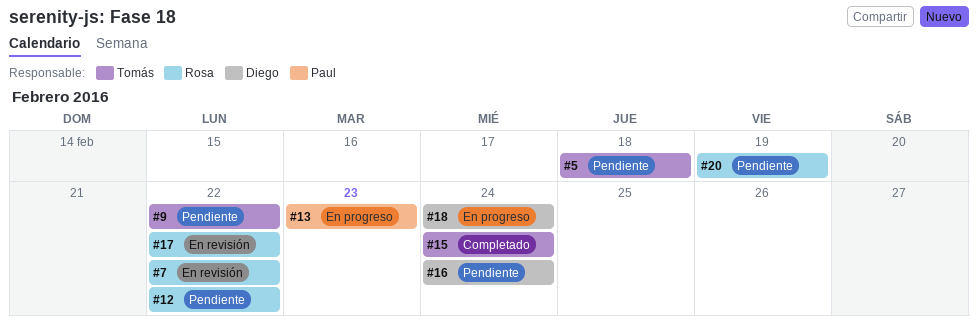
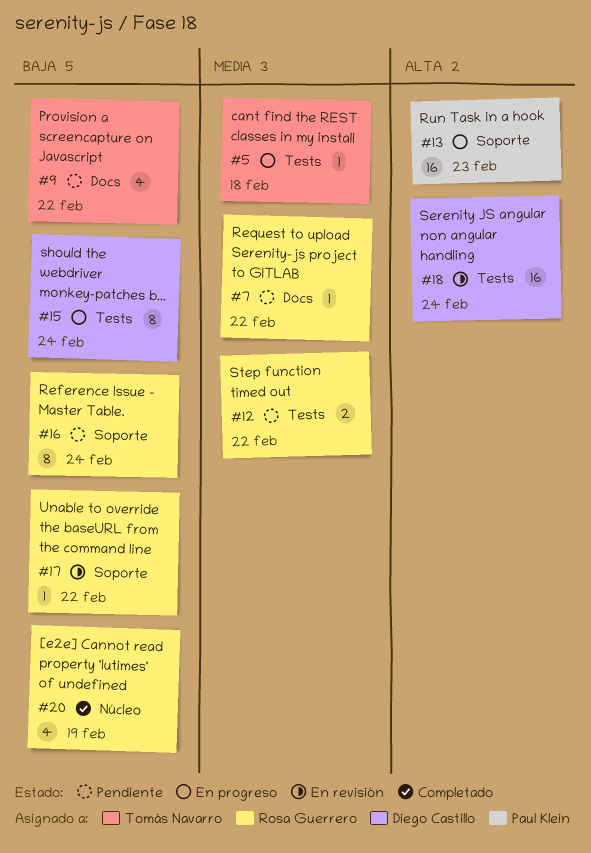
#5, status: Pendiente -> En progreso
#7, status: En revisión -> Pendiente
#15, status: Completado -> En progreso
#15, owner: Tomás Navarro -> Diego Castillo
#16, owner: Diego Castillo -> Rosa Guerrero
#18, status: En progreso -> En revisión
#20, status: Pendiente -> Completado

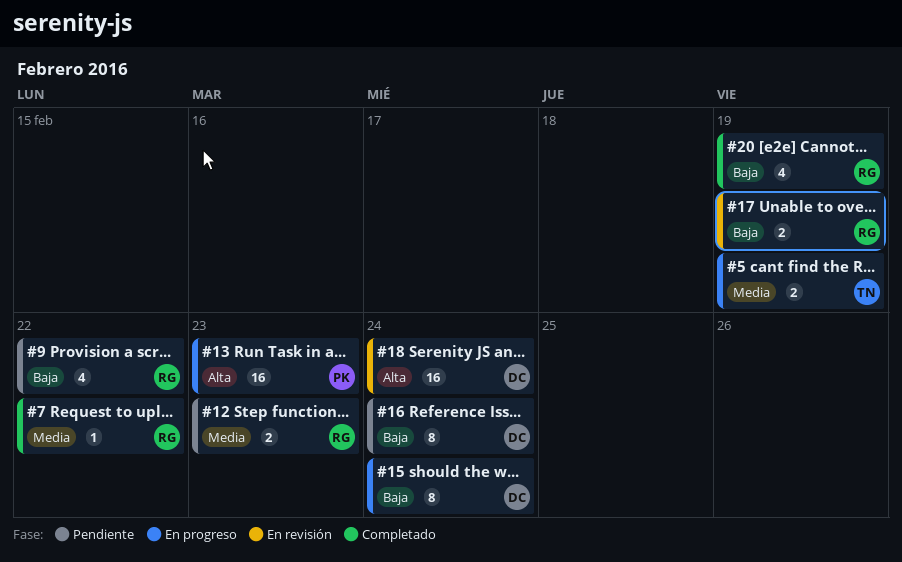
#5, estimate: 1 -> 2
#5, due: Feb 18 -> Feb 19
#7, status: Pendiente -> Completado
#9, owner: Tomás Navarro -> Rosa Guerrero
#12, due: Feb 22 -> Feb 23
#16, owner: Rosa Guerrero -> Diego Castillo
#17, estimate: 1 -> 2
#17, due: Feb 22 -> Feb 19

